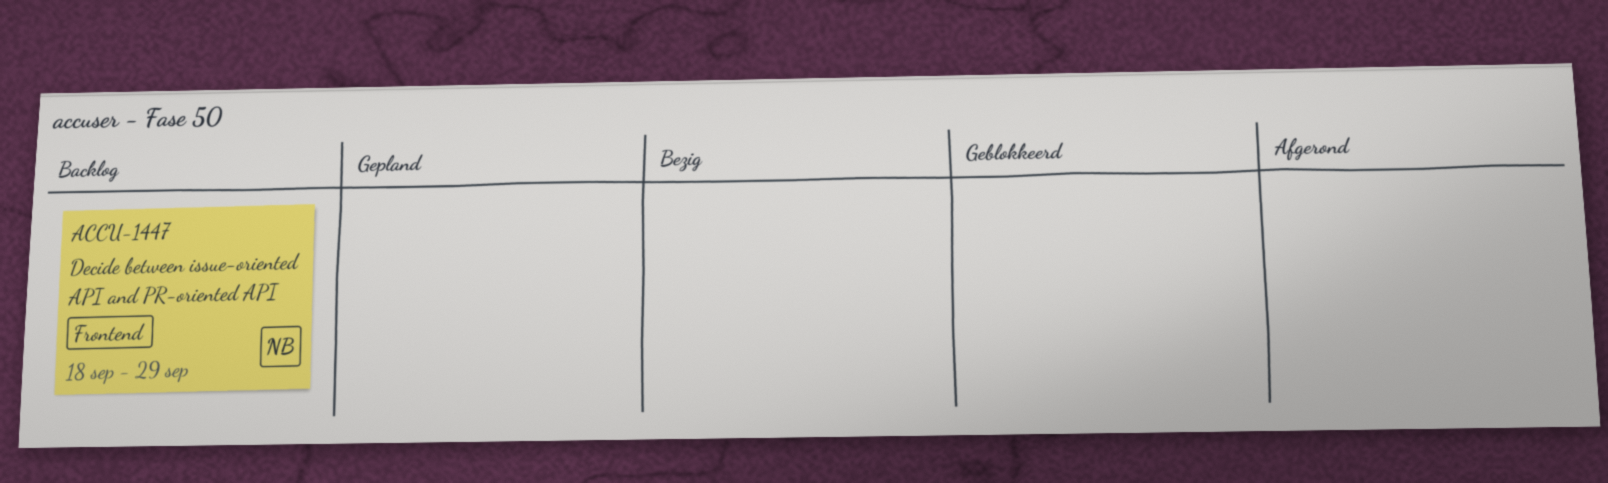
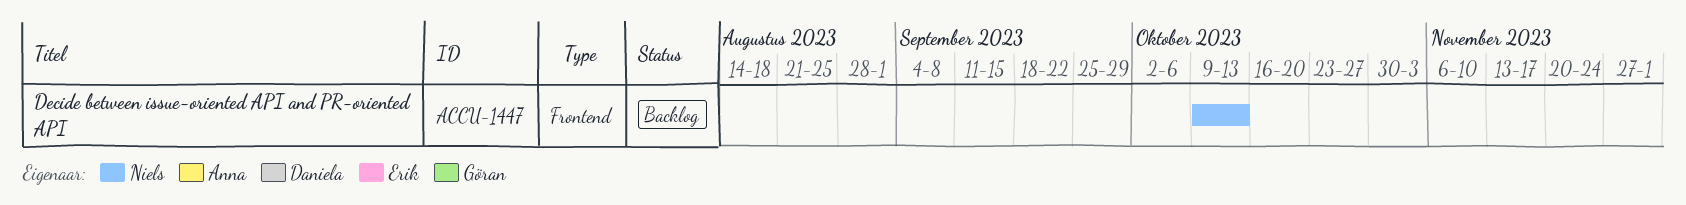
ACCU-1447, start: Sep 18 -> Oct 9
ACCU-1447, due: Sep 29 -> Oct 13

